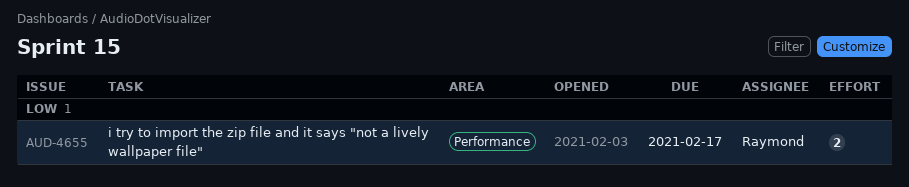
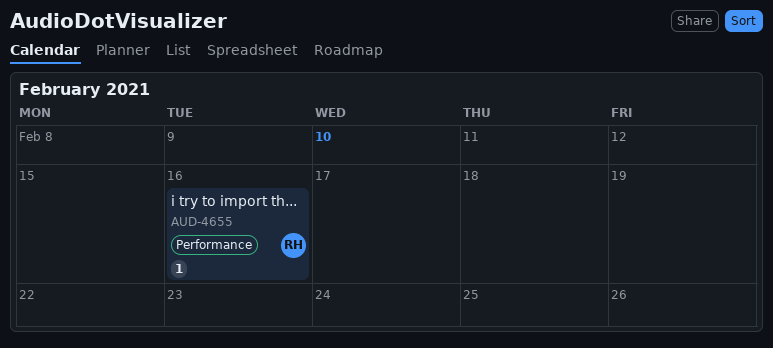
AUD-4655, estimate: 2 -> 1
AUD-4655, due: Feb 17 -> Feb 16

